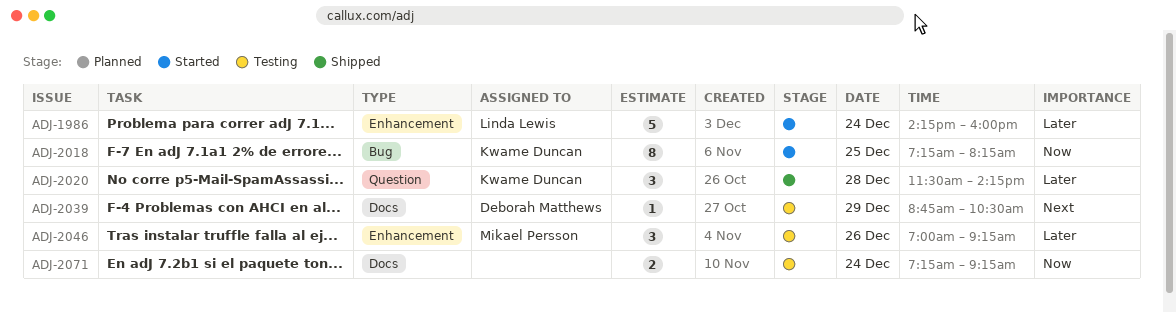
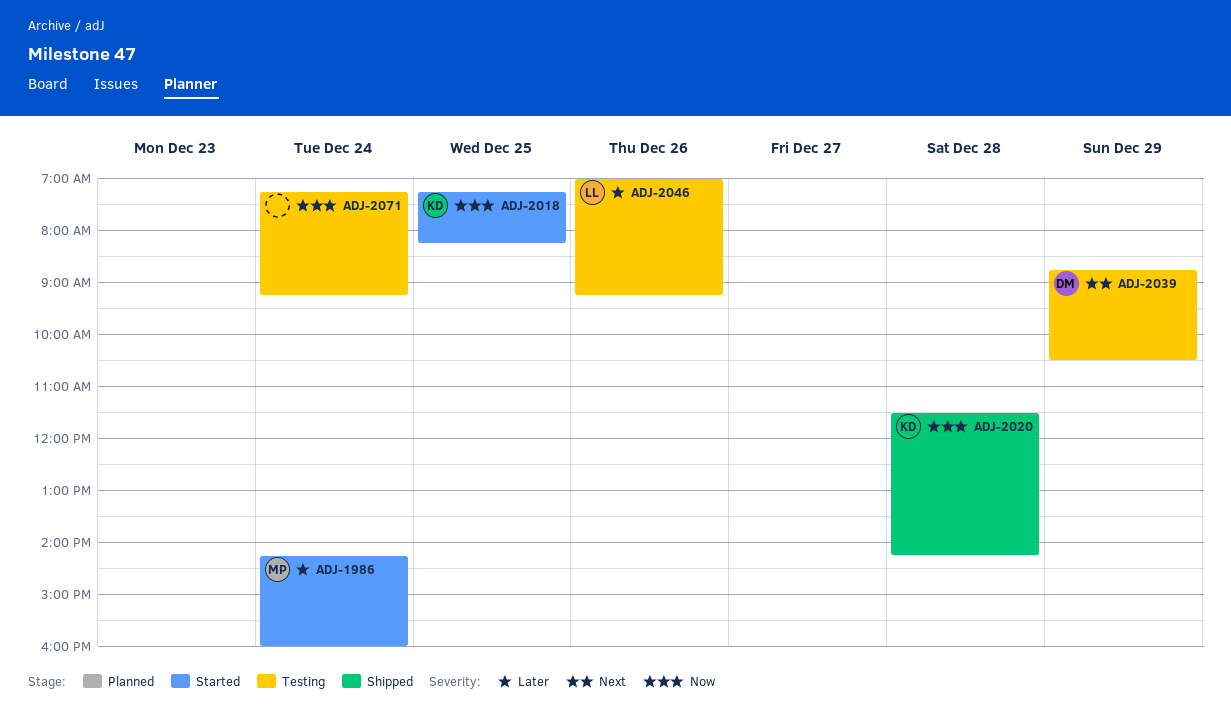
ADJ-1986, owner: Linda Lewis -> Mikael Persson
ADJ-2020, priority: Later -> Now
ADJ-2046, owner: Mikael Persson -> Linda Lewis

